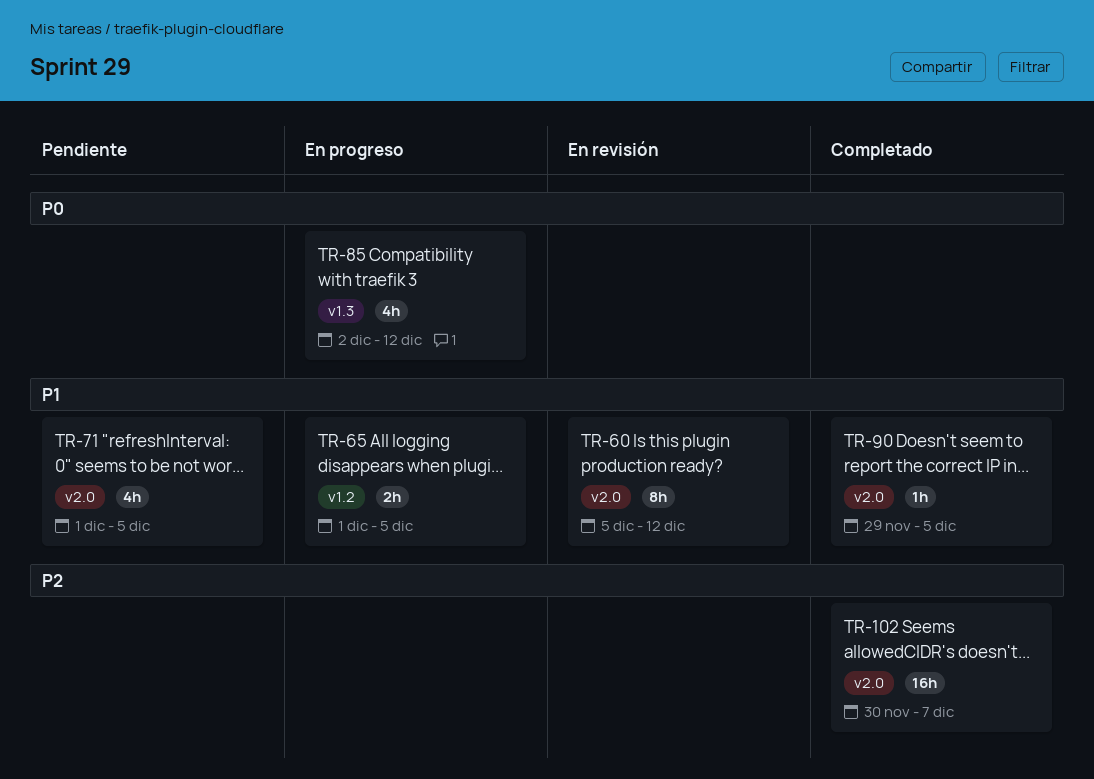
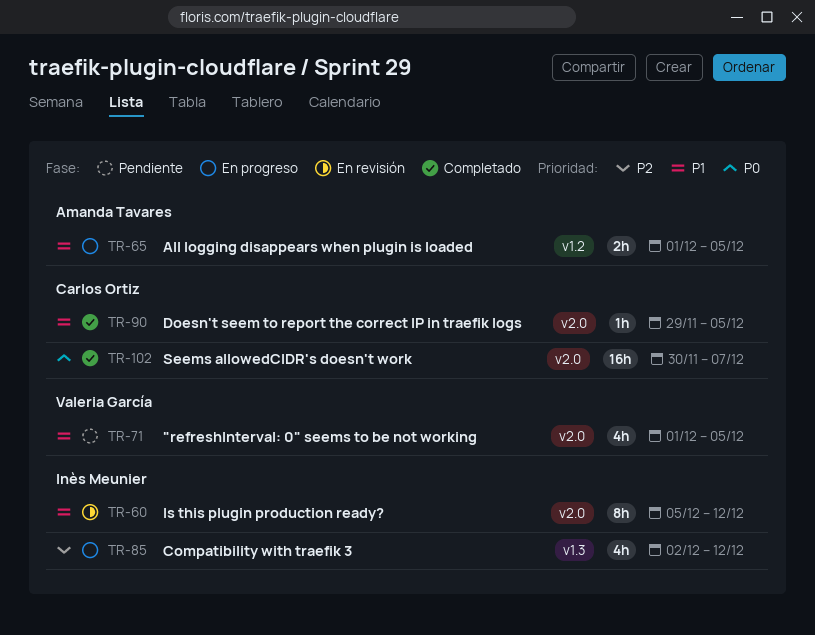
TR-85, priority: P0 -> P2
TR-102, priority: P2 -> P0

